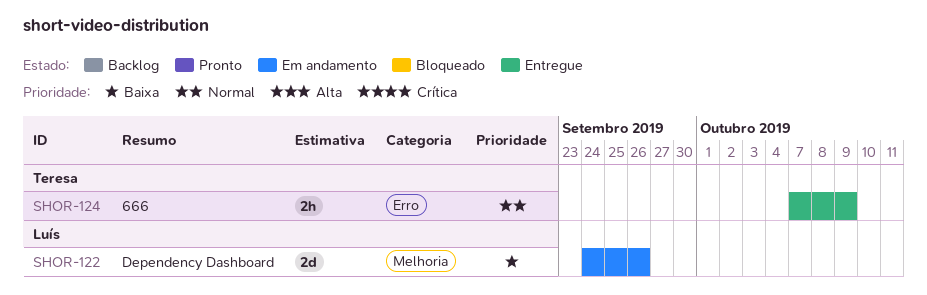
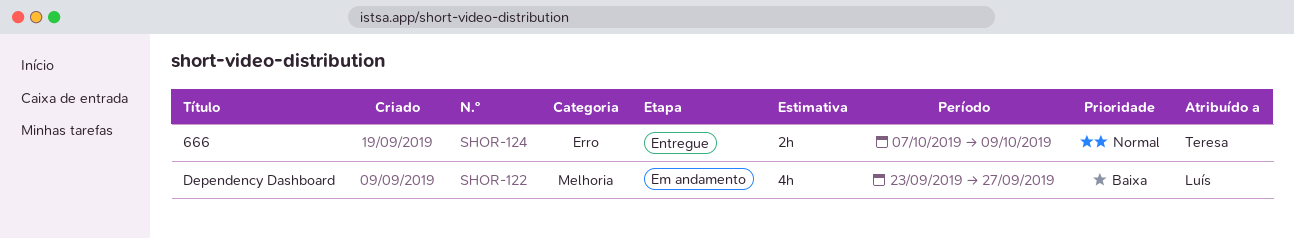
SHOR-122, estimate: 2d -> 4h
SHOR-122, start: Sep 24 -> Sep 23
SHOR-122, due: Sep 26 -> Sep 27

